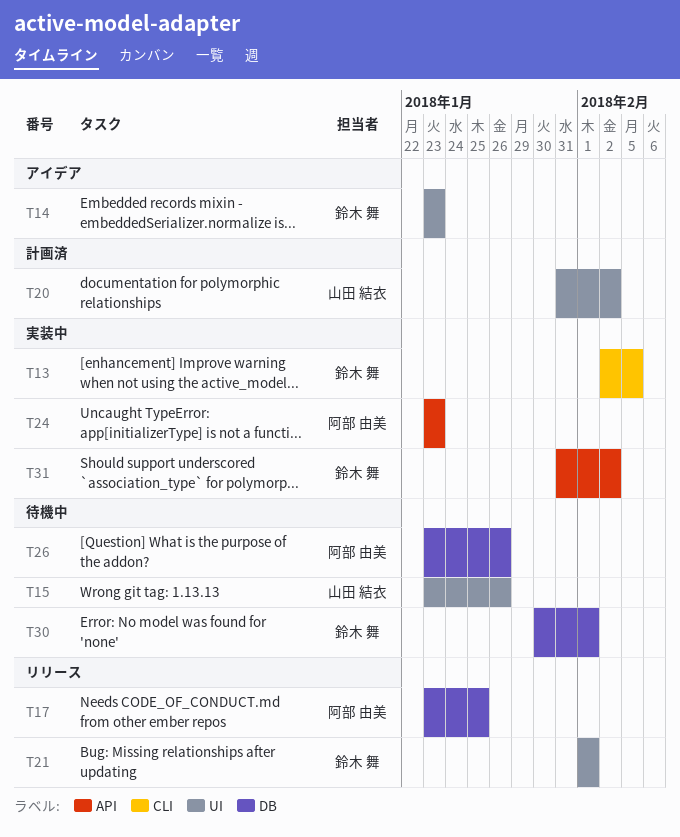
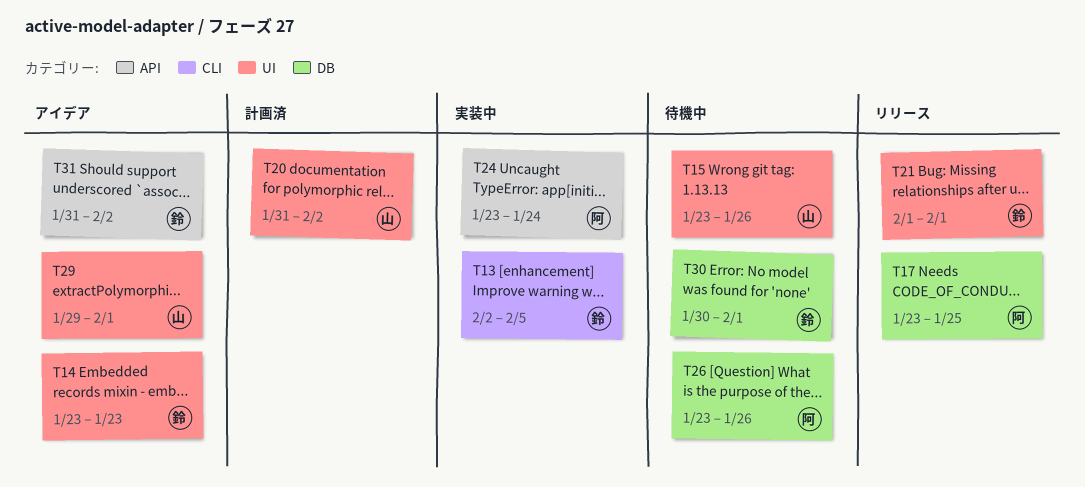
T24, due: Jan 23 -> Jan 24
T29: none -> present
T31, status: 実装中 -> アイデア

